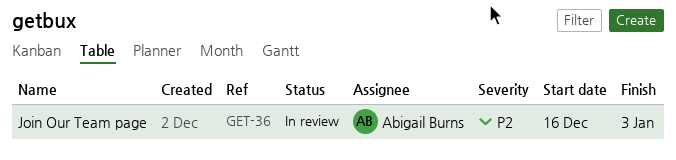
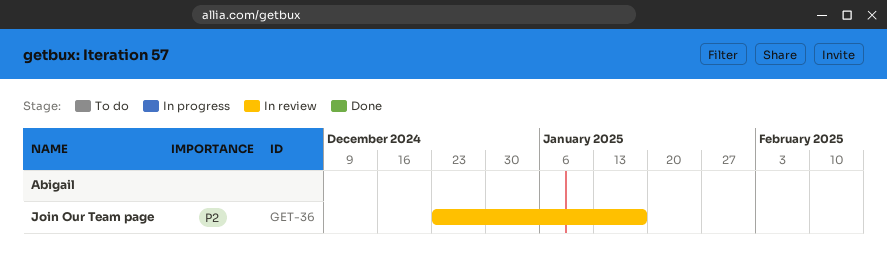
GET-36, start: Dec 16 -> Dec 23
GET-36, due: Jan 3 -> Jan 17

